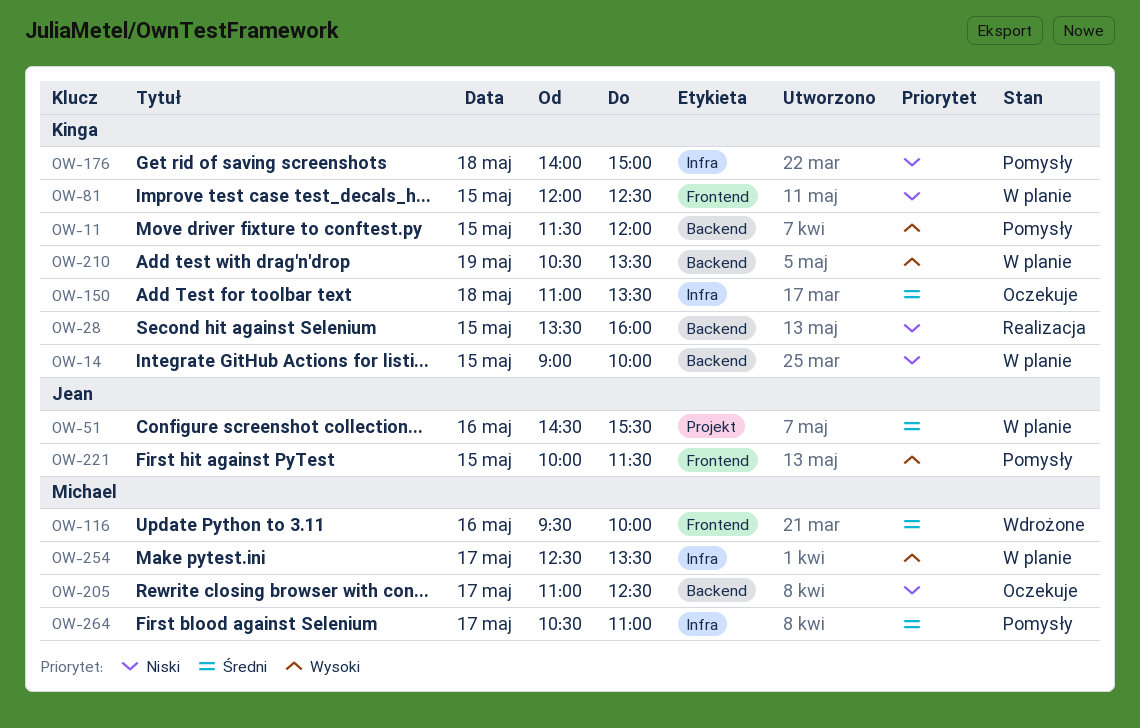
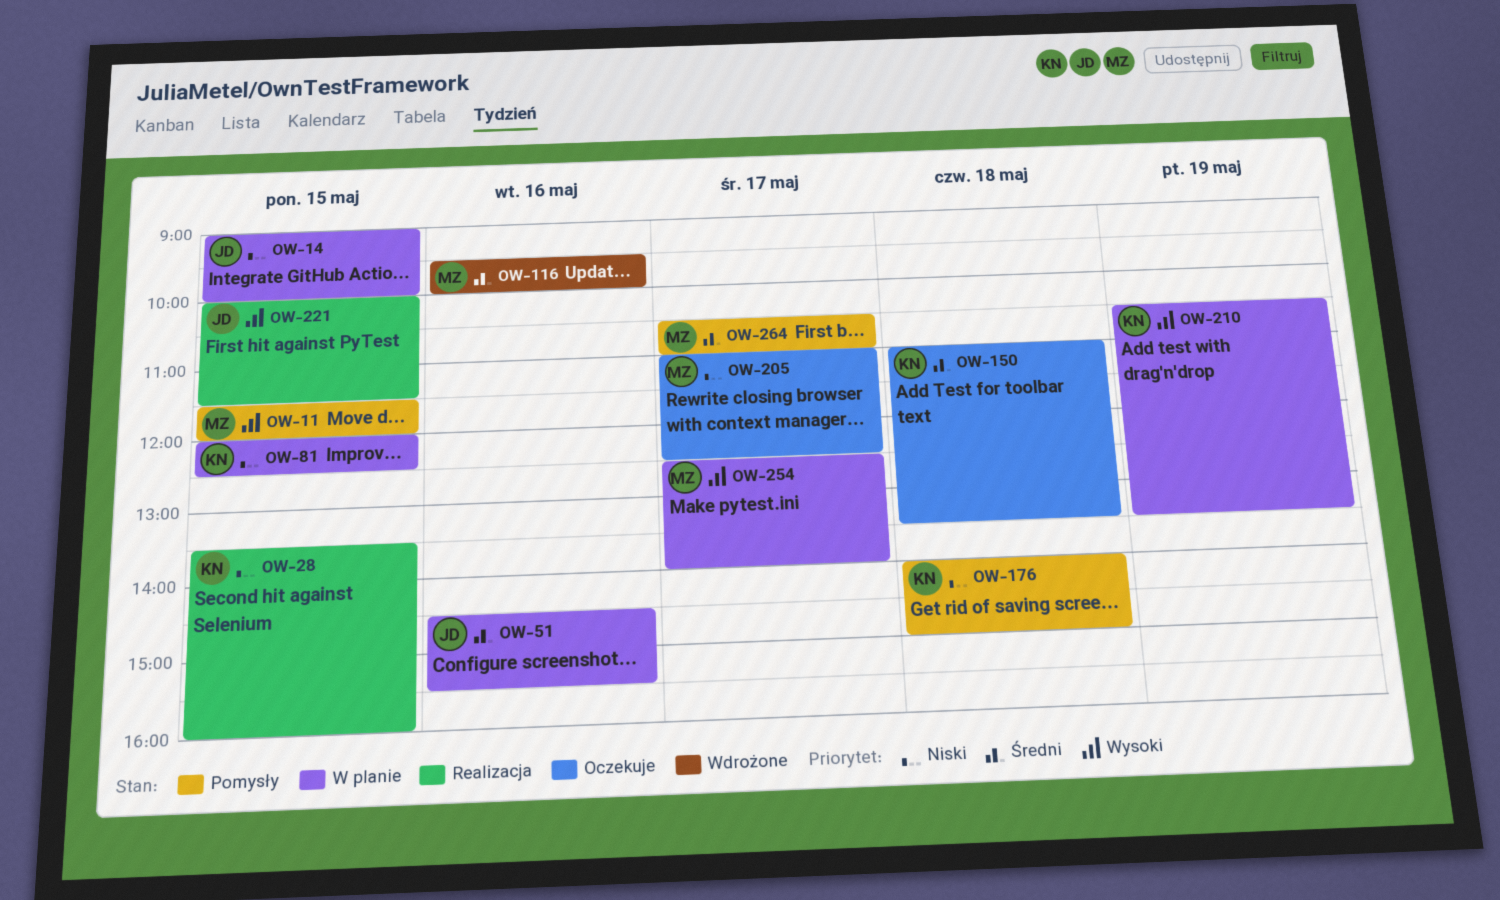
OW-11, owner: Kinga -> Michael
OW-14, owner: Kinga -> Jean
OW-221, status: Pomysły -> Realizacja
OW-254, ends: 13:30 -> 14:00

